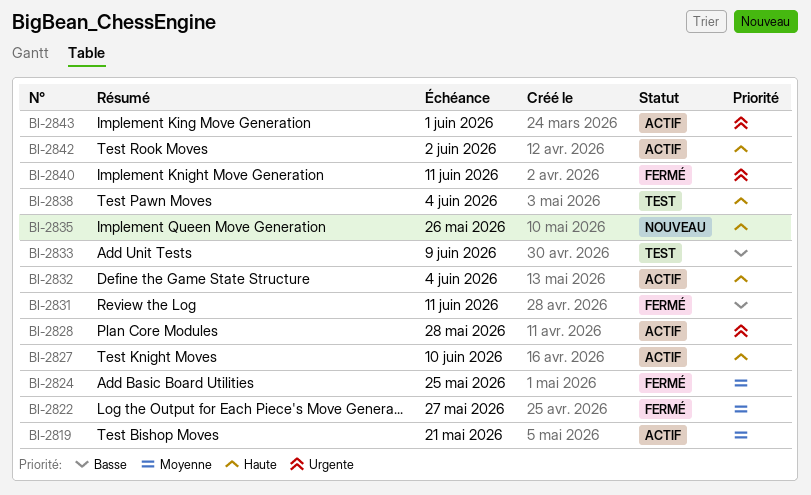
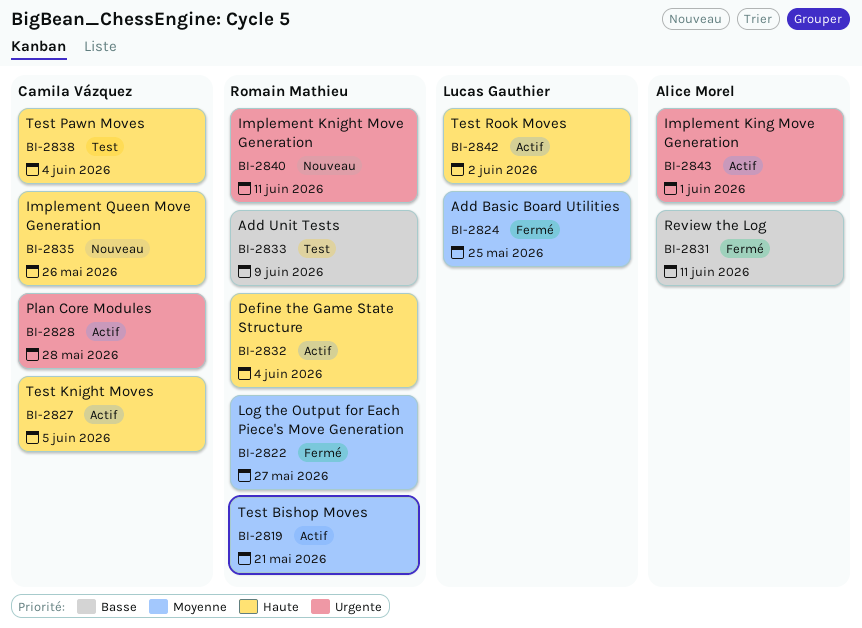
BI-2827, due: Jun 10 -> Jun 5
BI-2840, status: Fermé -> Nouveau

